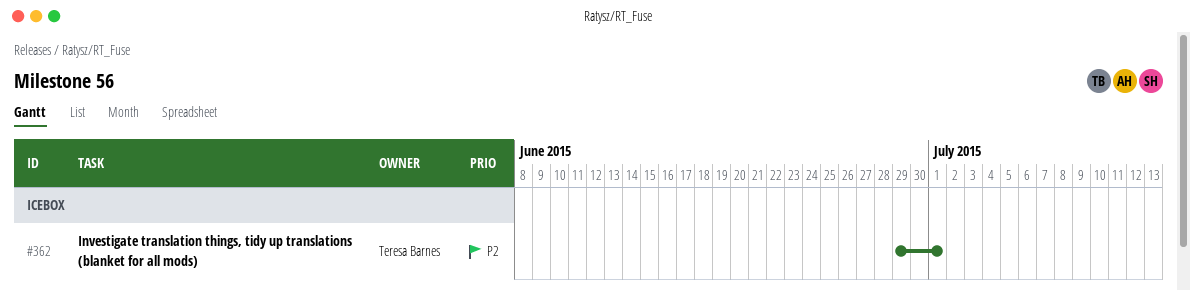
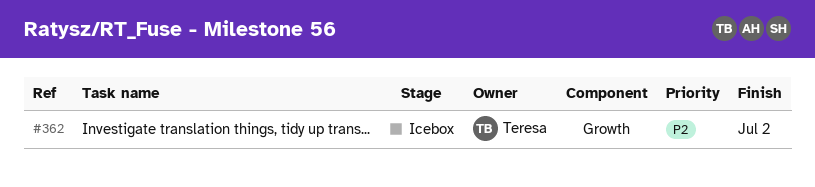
#362, due: Jul 1 -> Jul 2

